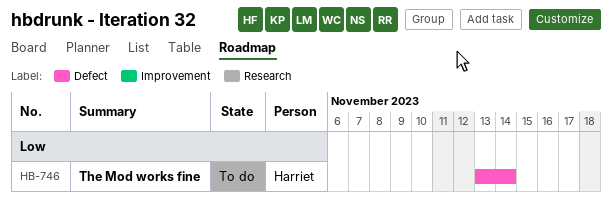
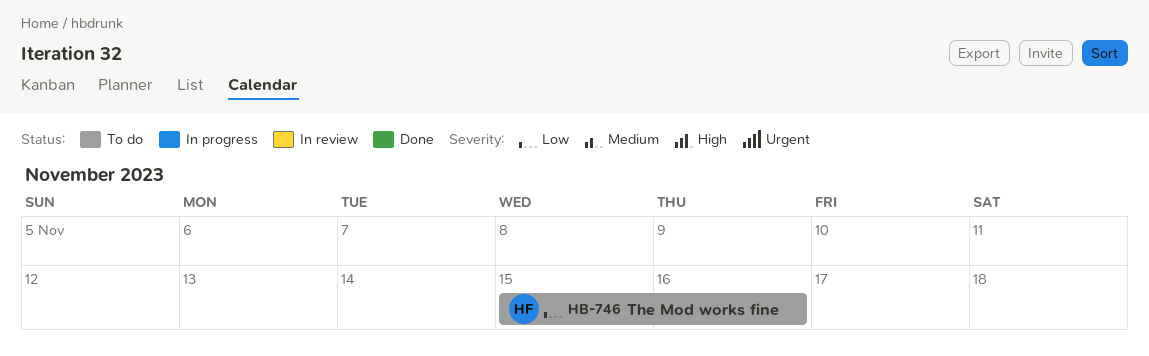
HB-746, start: Nov 13 -> Nov 15
HB-746, due: Nov 14 -> Nov 16

